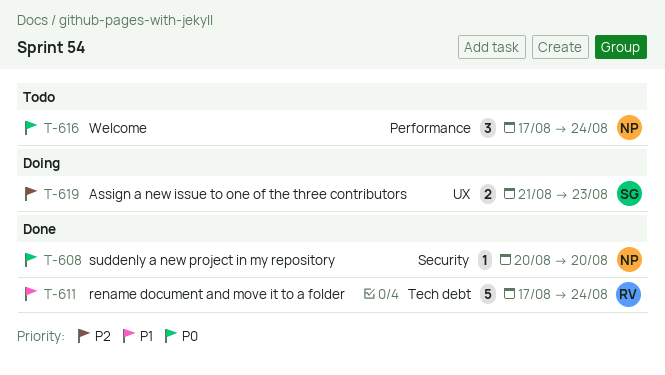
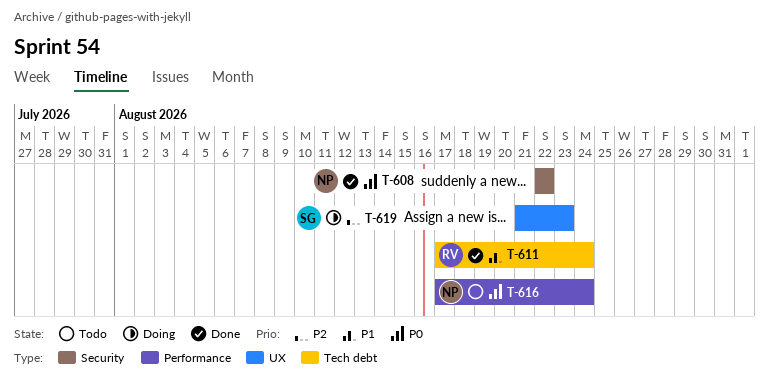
T-608, start: Aug 20 -> Aug 22
T-608, due: Aug 20 -> Aug 22

